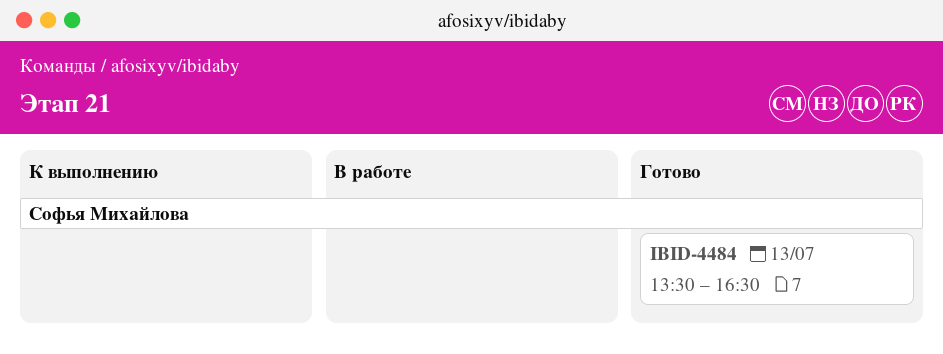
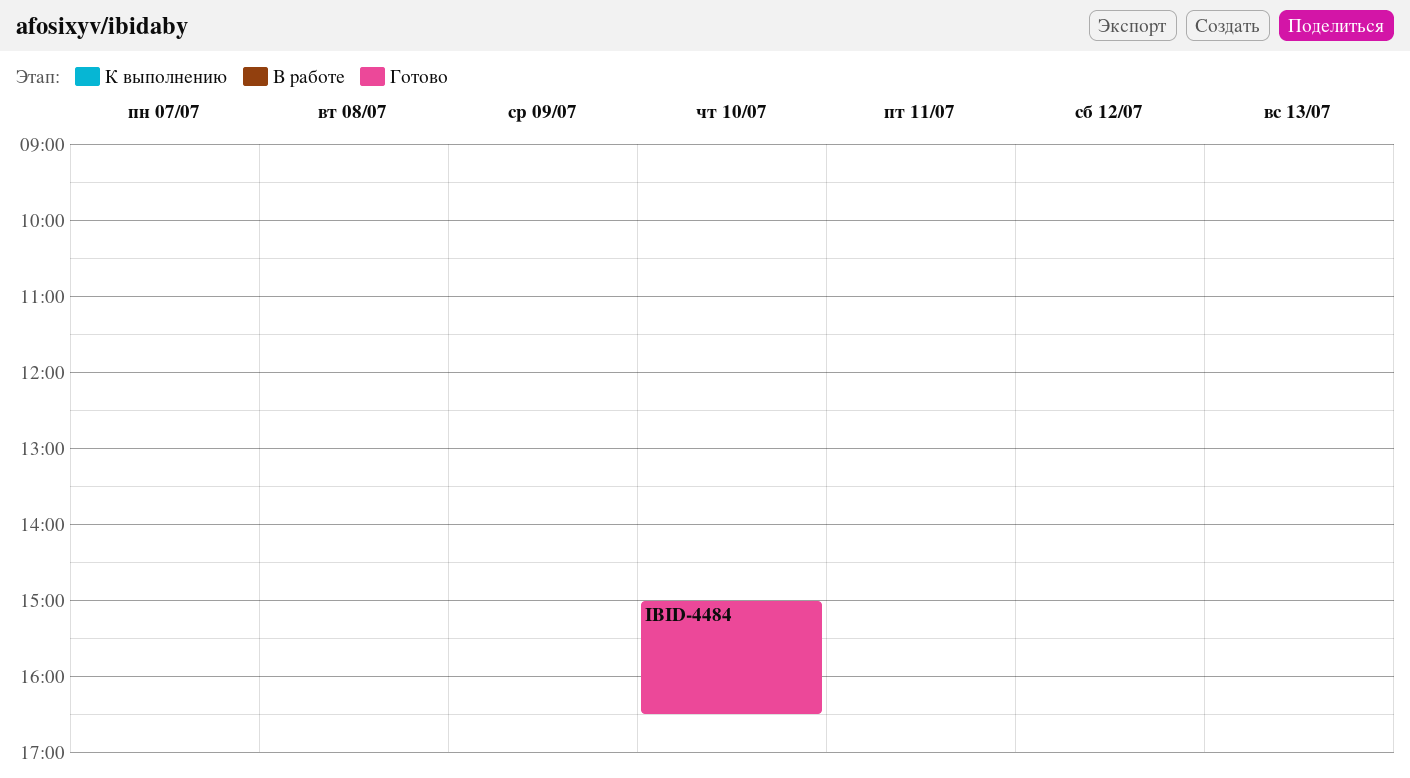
IBID-4484, day: Jul 13 -> Jul 10
IBID-4484, begins: 13:30 -> 15:00

